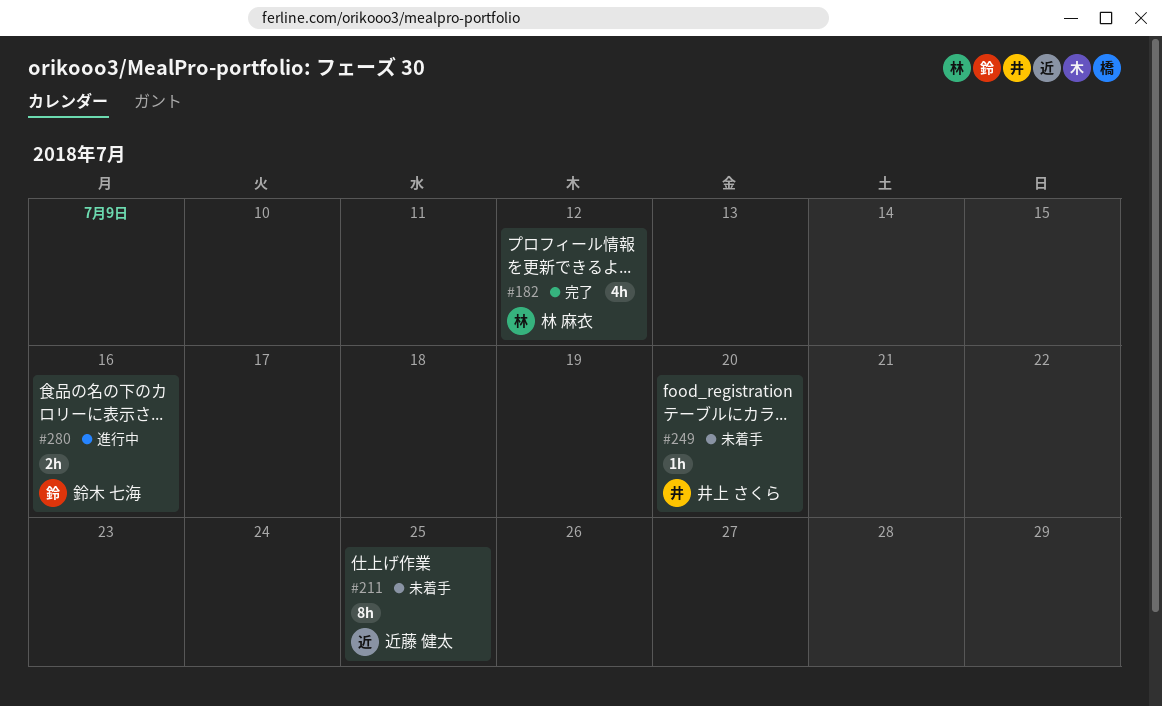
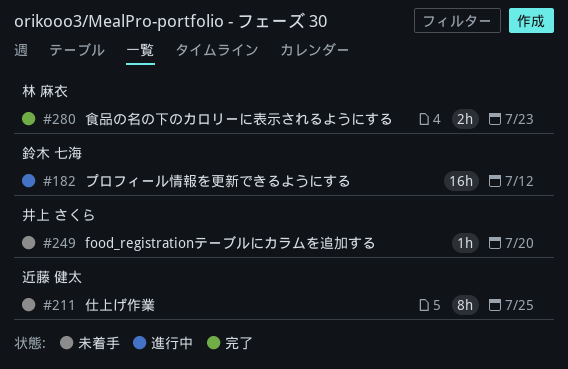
#182, status: 完了 -> 進行中
#182, owner: 林 麻衣 -> 鈴木 七海
#182, estimate: 4h -> 16h
#280, status: 進行中 -> 完了
#280, owner: 鈴木 七海 -> 林 麻衣
#280, due: Jul 16 -> Jul 23

